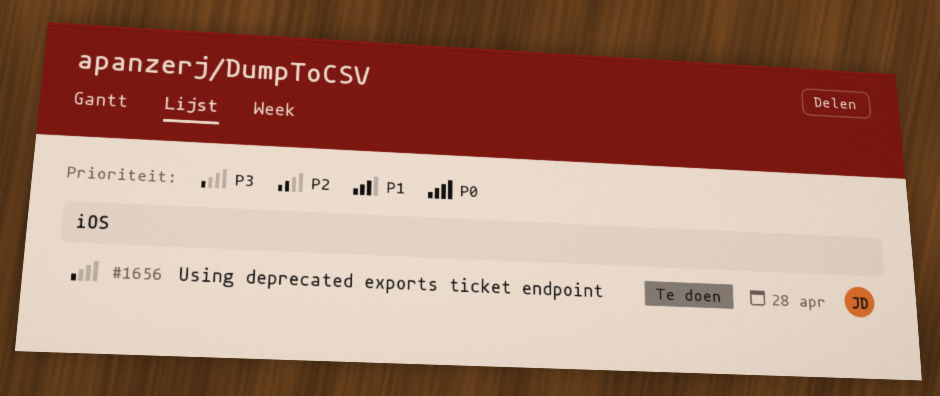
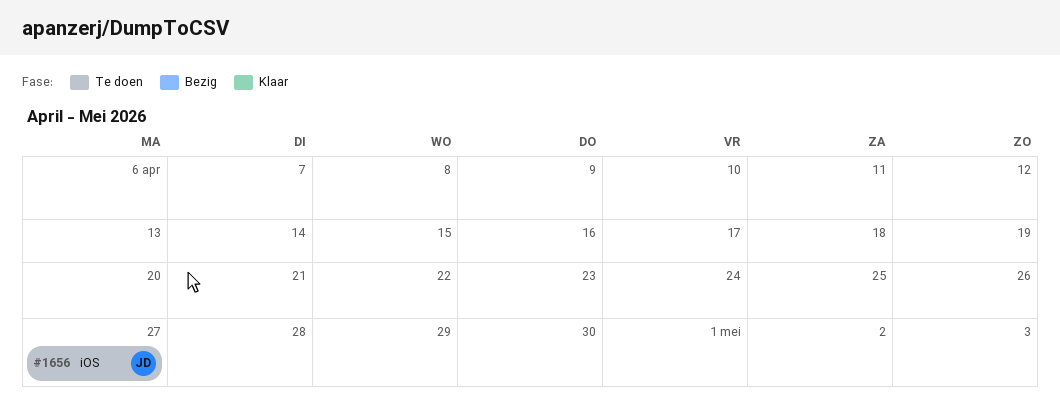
#1656, due: Apr 28 -> Apr 27

